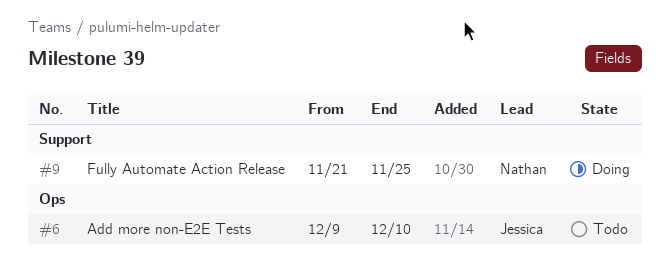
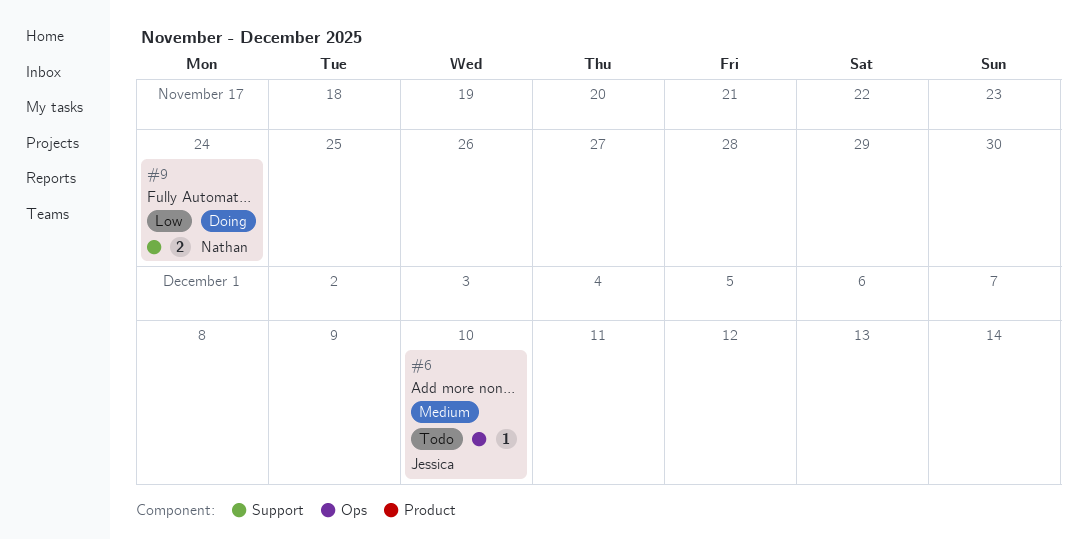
#9, due: Nov 25 -> Nov 24

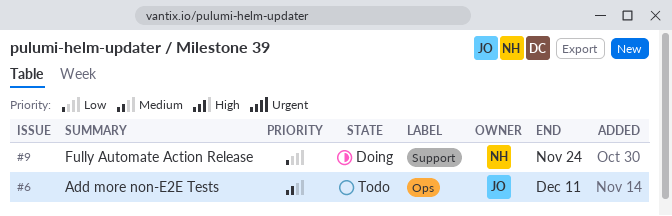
#6, due: Dec 10 -> Dec 11

